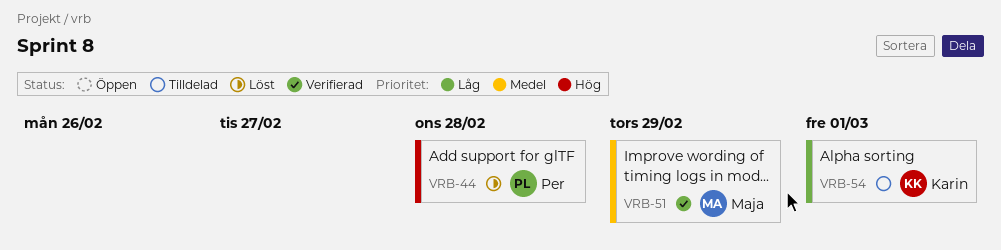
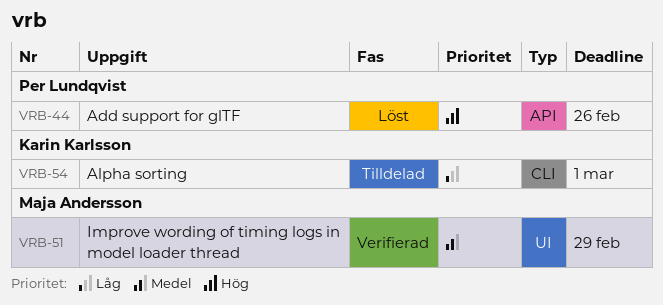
VRB-44, due: Feb 28 -> Feb 26

